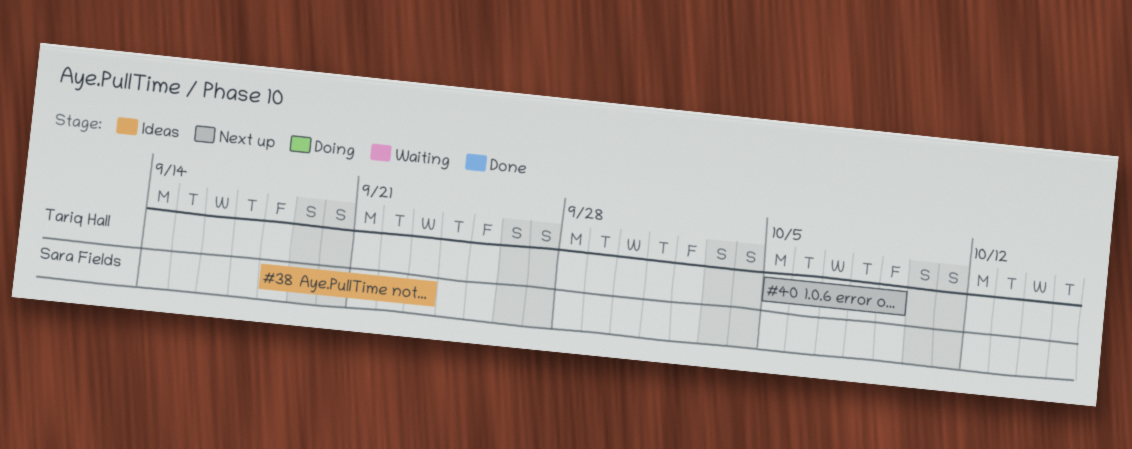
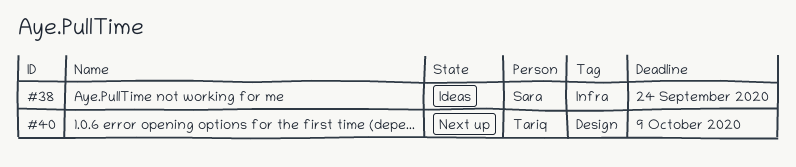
#38, due: Sep 23 -> Sep 24

